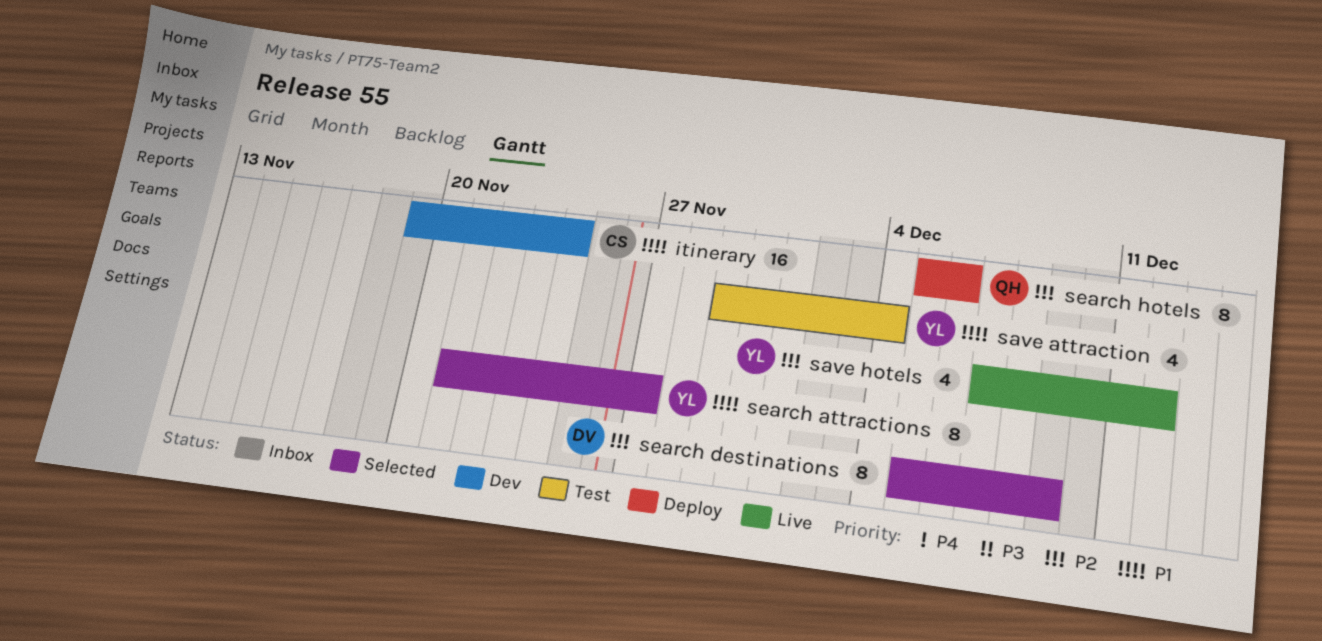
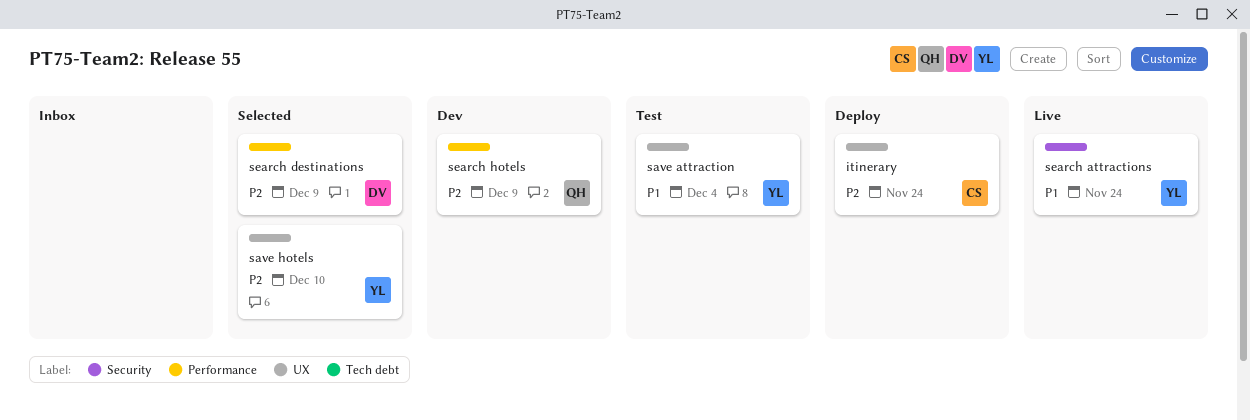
itinerary, status: Dev -> Deploy
itinerary, priority: P1 -> P2
save hotels, status: Live -> Selected
save hotels, due: Dec 12 -> Dec 10
search attractions, status: Selected -> Live
search attractions, due: Nov 27 -> Nov 24
search hotels, status: Deploy -> Dev
search hotels, due: Dec 6 -> Dec 9

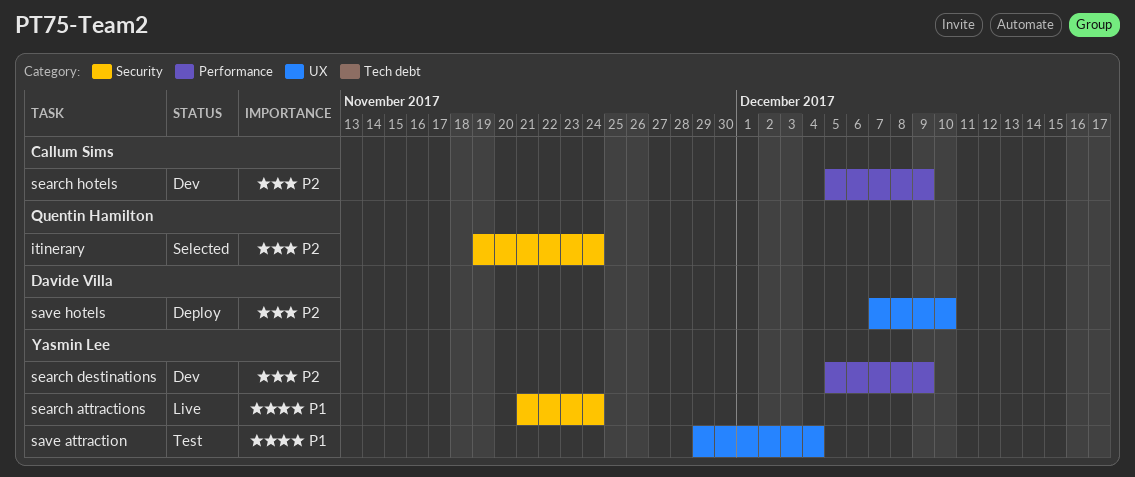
itinerary, status: Deploy -> Selected
itinerary, owner: Callum Sims -> Quentin Hamilton
itinerary, label: UX -> Security
save hotels, status: Selected -> Deploy
save hotels, owner: Yasmin Lee -> Davide Villa
search destinations, status: Selected -> Dev
search destinations, owner: Davide Villa -> Yasmin Lee
search hotels, owner: Quentin Hamilton -> Callum Sims

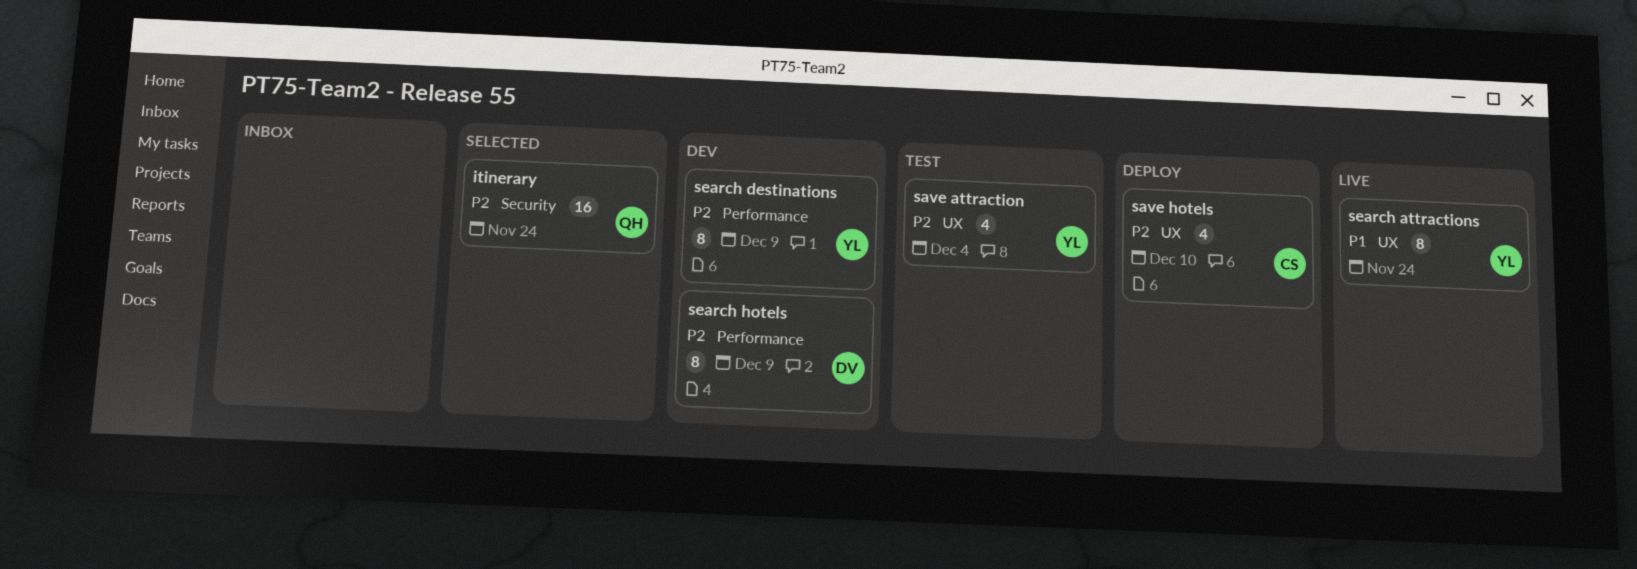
save attraction, priority: P1 -> P2
save hotels, owner: Davide Villa -> Callum Sims
search attractions, label: Security -> UX
search hotels, owner: Callum Sims -> Davide Villa

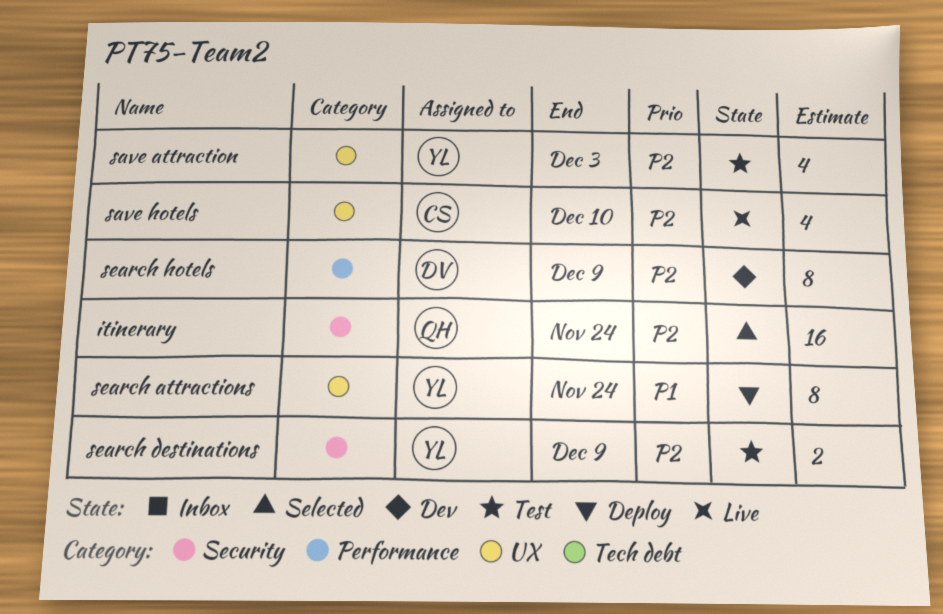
save attraction, due: Dec 4 -> Dec 3
save hotels, status: Deploy -> Live
search attractions, status: Live -> Deploy
search destinations, status: Dev -> Test
search destinations, label: Performance -> Security
search destinations, estimate: 8 -> 2

